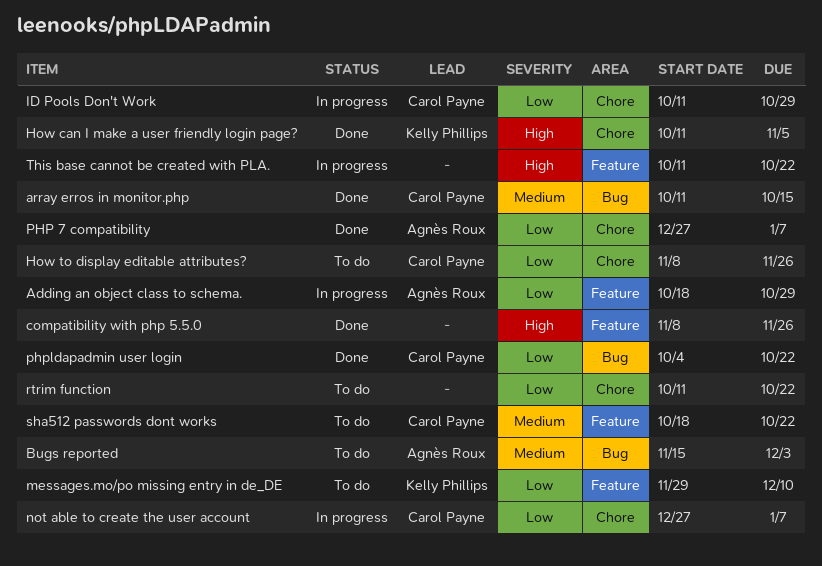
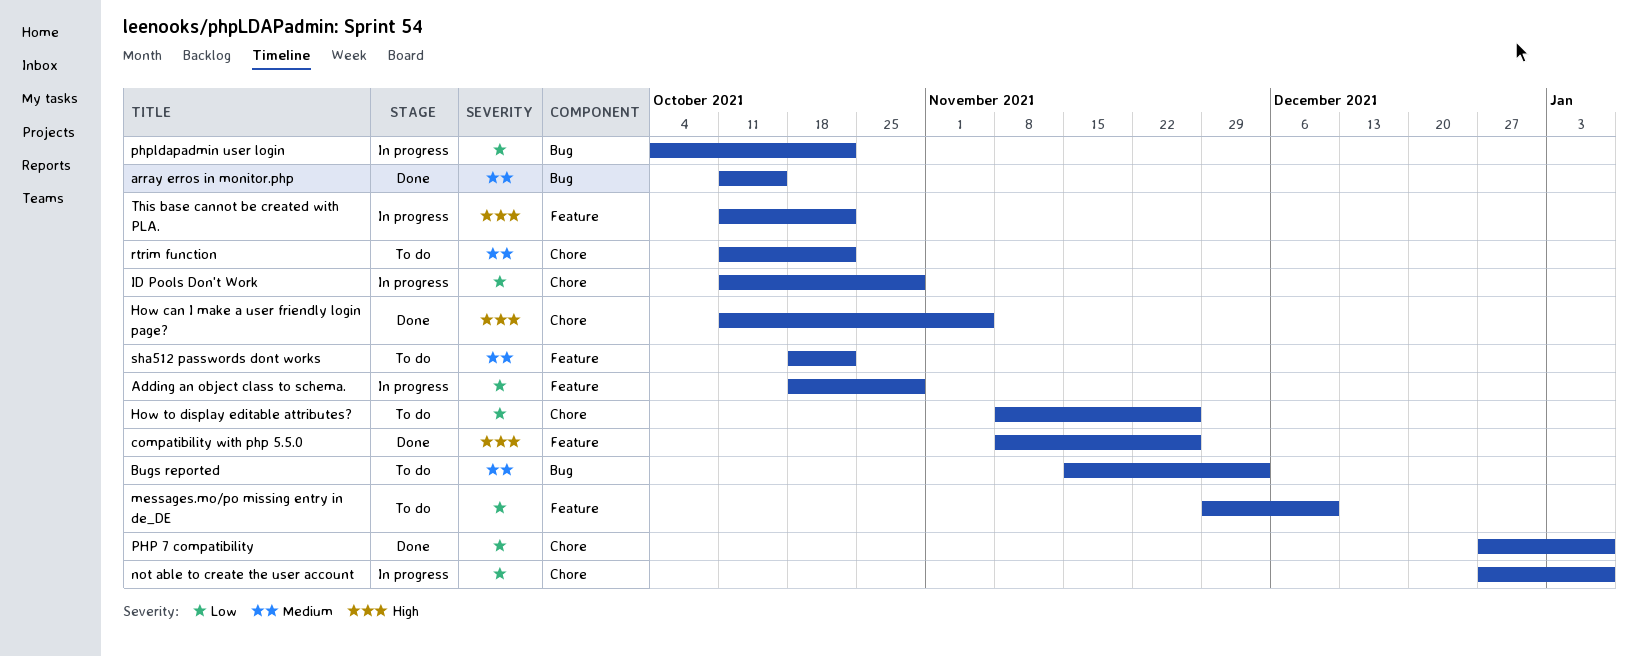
phpldapadmin user login, status: Done -> In progress
rtrim function, priority: Low -> Medium

